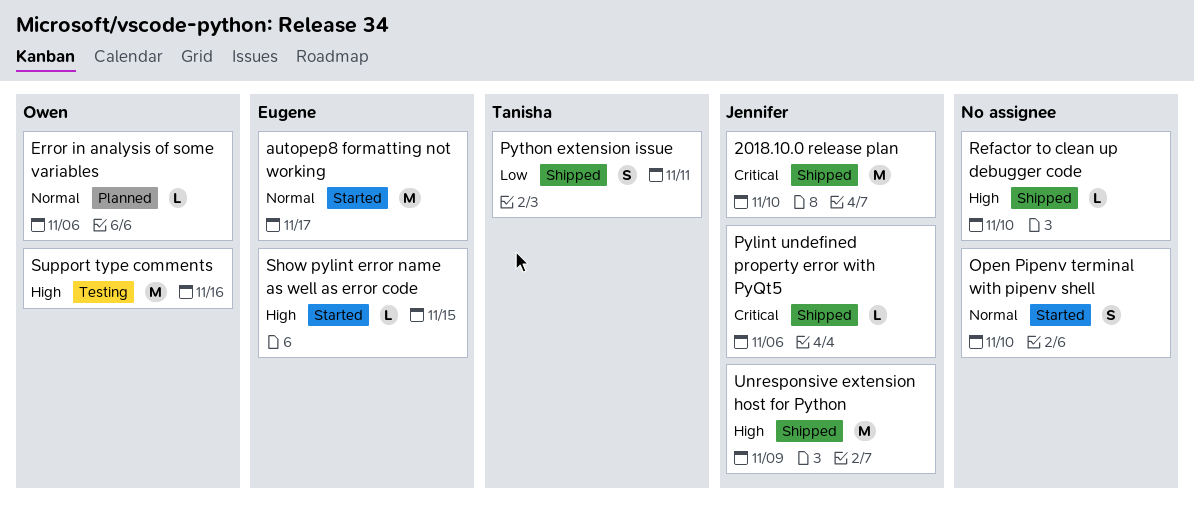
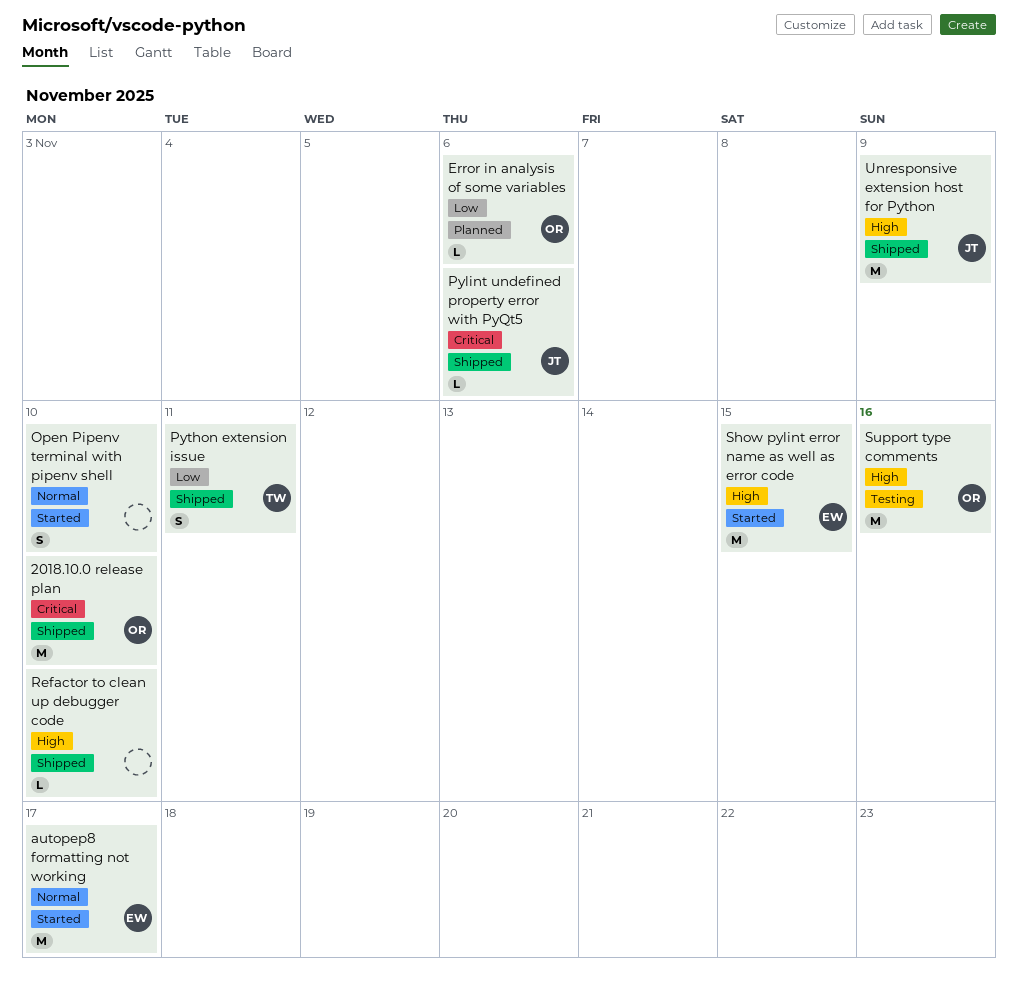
2018.10.0 release plan, owner: Jennifer -> Owen
Error in analysis of some variables, priority: Normal -> Low
Show pylint error name as well as error code, estimate: L -> M

